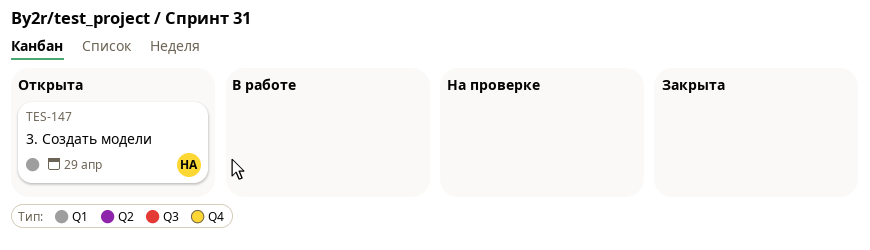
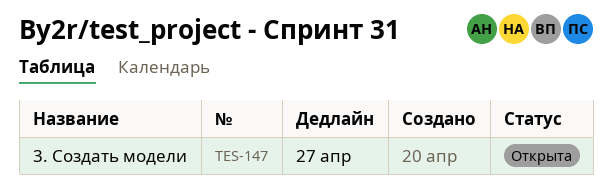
TES-147, due: Apr 29 -> Apr 27

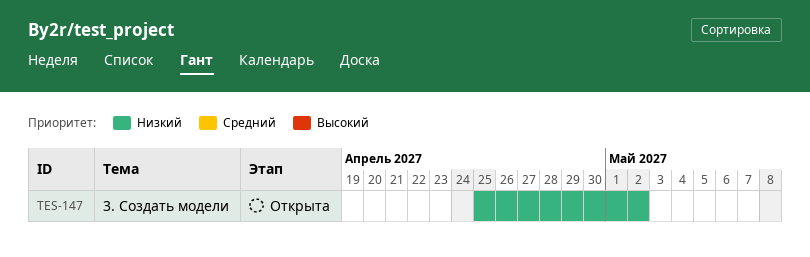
TES-147, due: Apr 27 -> May 2

